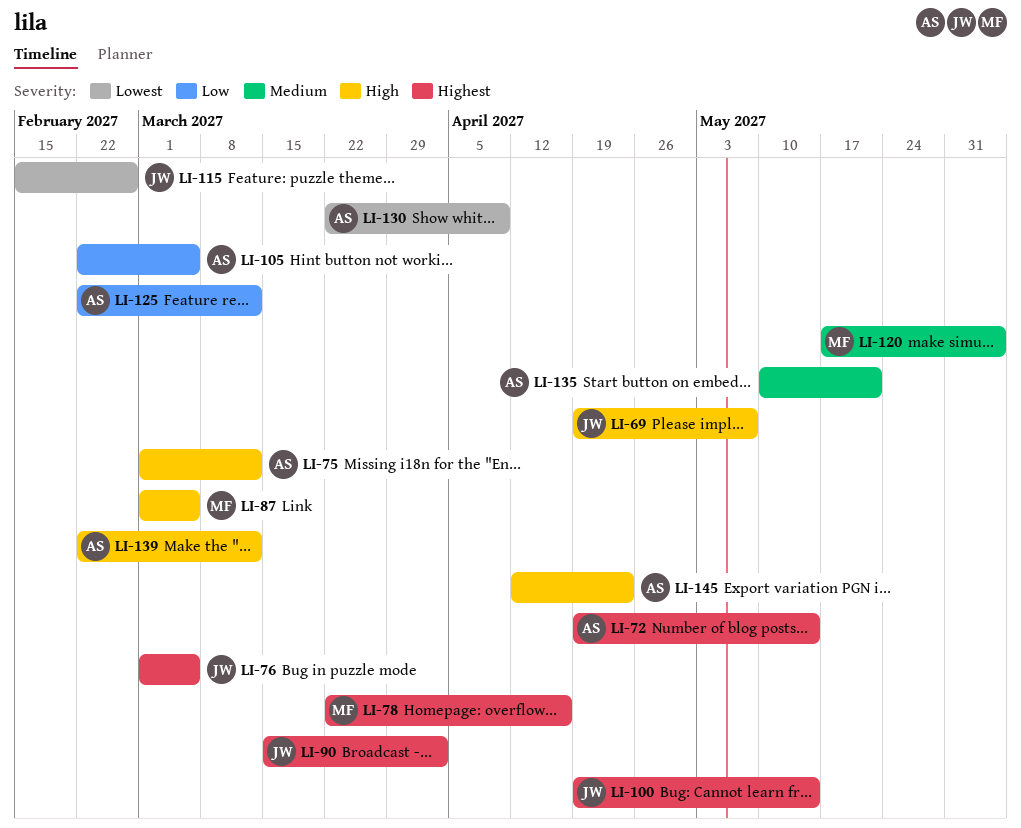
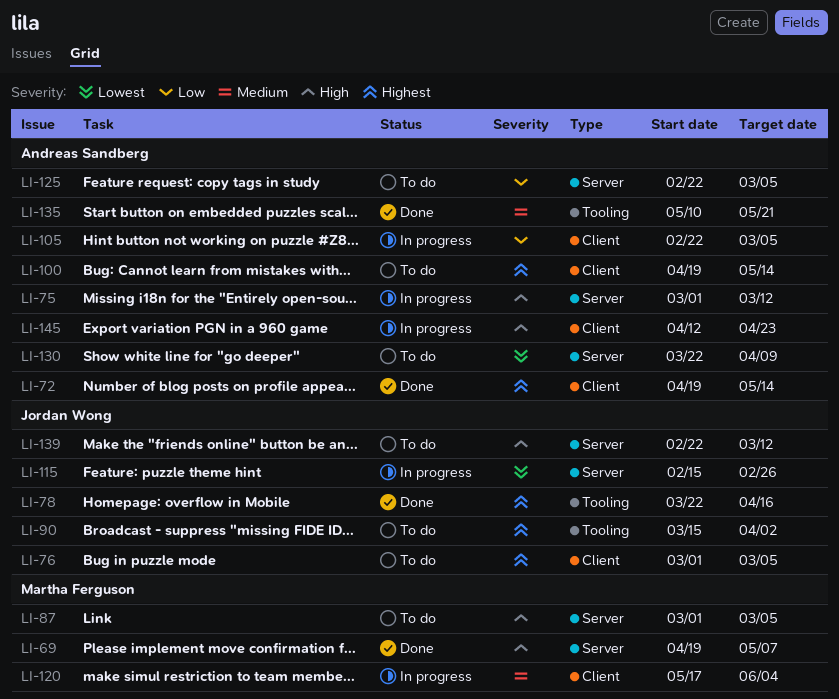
LI-69, owner: Jordan Wong -> Martha Ferguson
LI-78, owner: Martha Ferguson -> Jordan Wong
LI-100, owner: Jordan Wong -> Andreas Sandberg
LI-125, due: Mar 12 -> Mar 5
LI-139, owner: Andreas Sandberg -> Jordan Wong

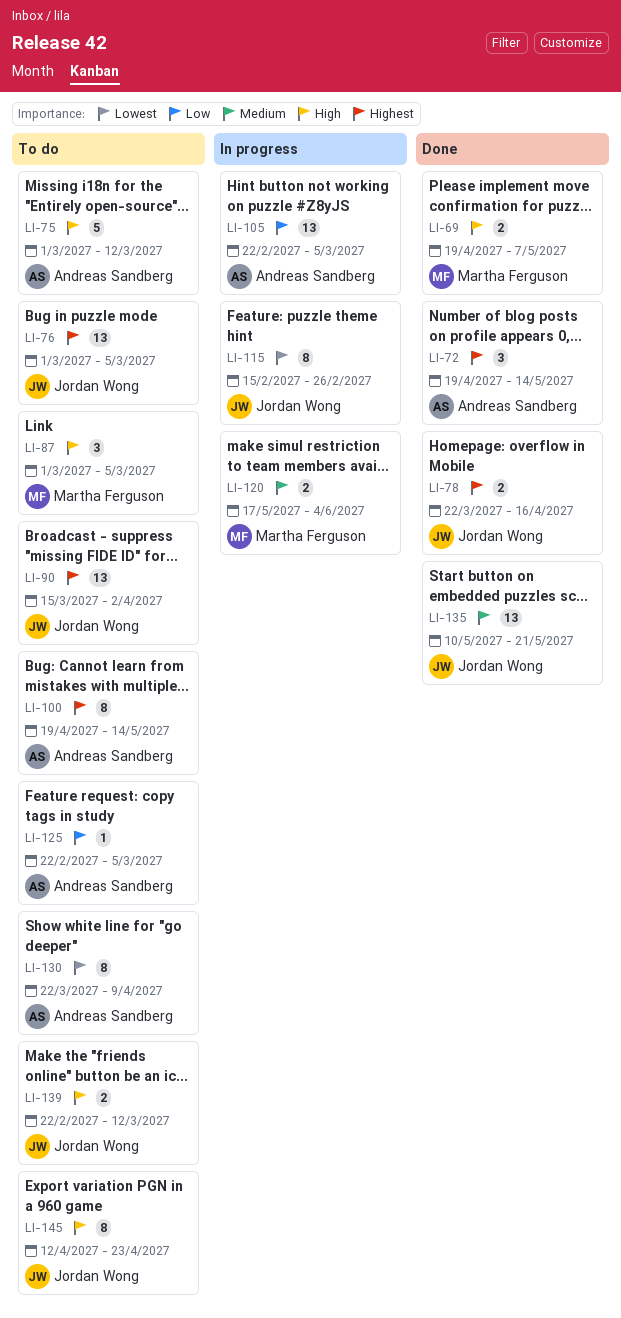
LI-75, status: In progress -> To do
LI-135, owner: Andreas Sandberg -> Jordan Wong
LI-145, status: In progress -> To do
LI-145, owner: Andreas Sandberg -> Jordan Wong

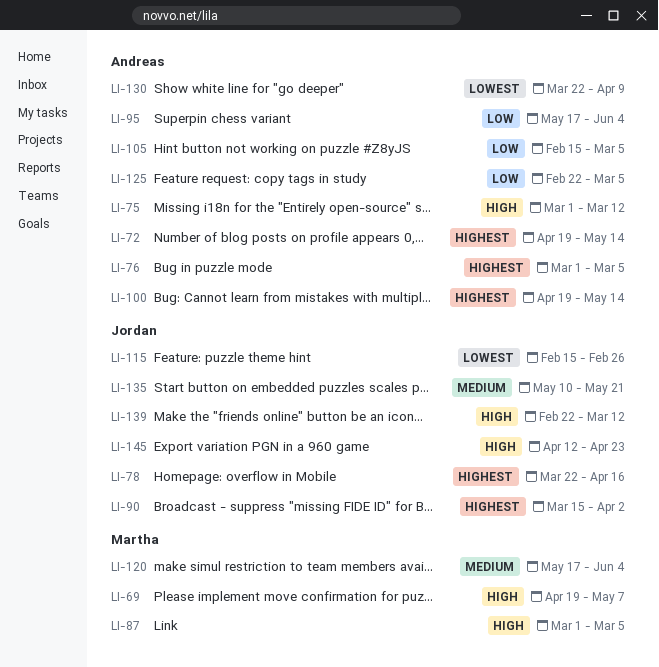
LI-76, owner: Jordan Wong -> Andreas Sandberg
LI-95: none -> present
LI-105, start: Feb 22 -> Feb 15

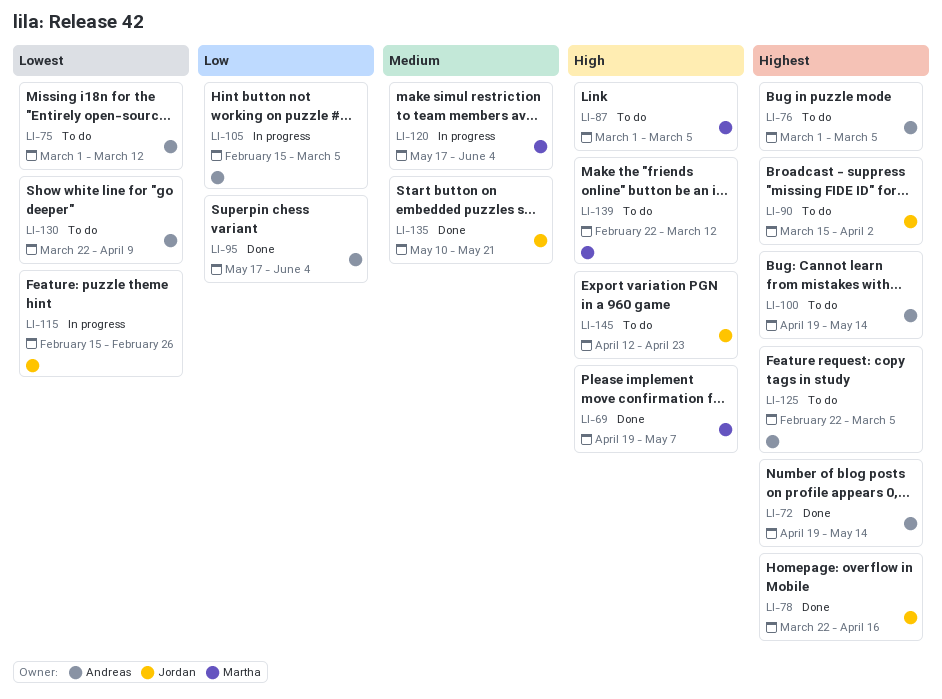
LI-75, priority: High -> Lowest
LI-125, priority: Low -> Highest
LI-139, owner: Jordan -> Martha

